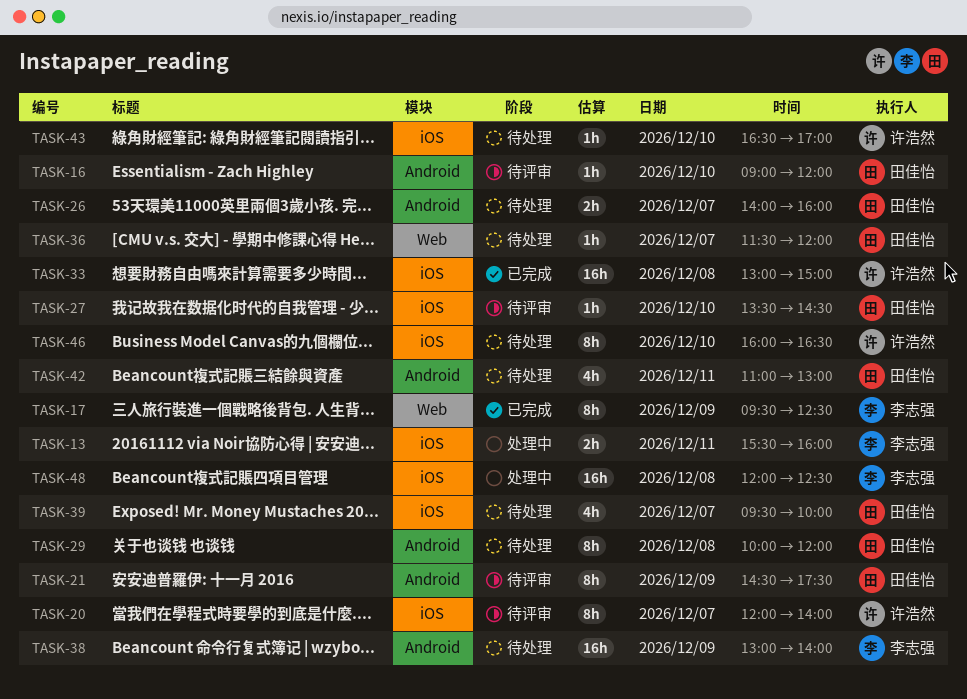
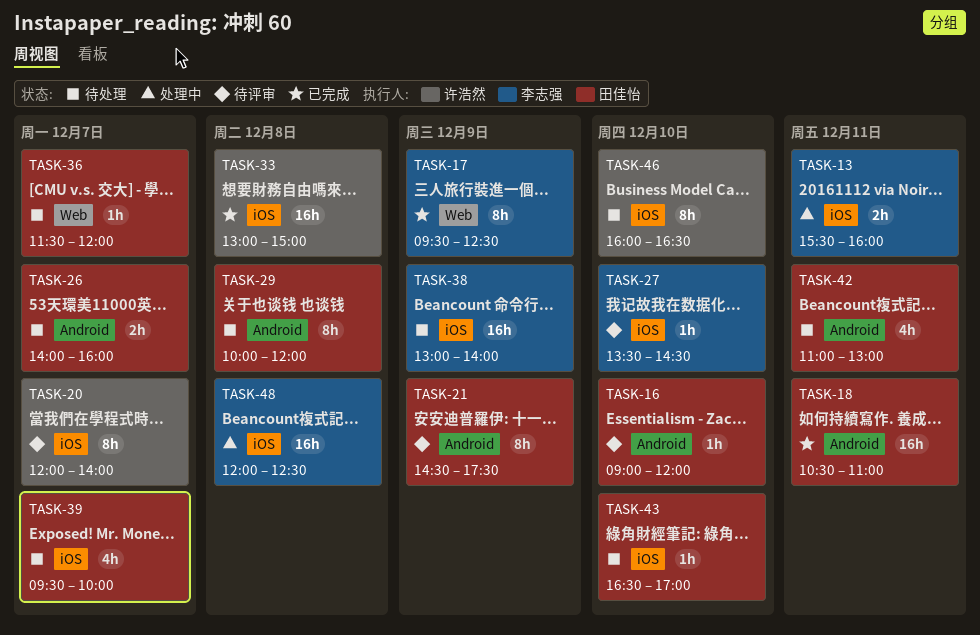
TASK-18: none -> present
TASK-27, owner: 田佳怡 -> 李志强
TASK-38, label: Android -> iOS
TASK-43, owner: 许浩然 -> 田佳怡

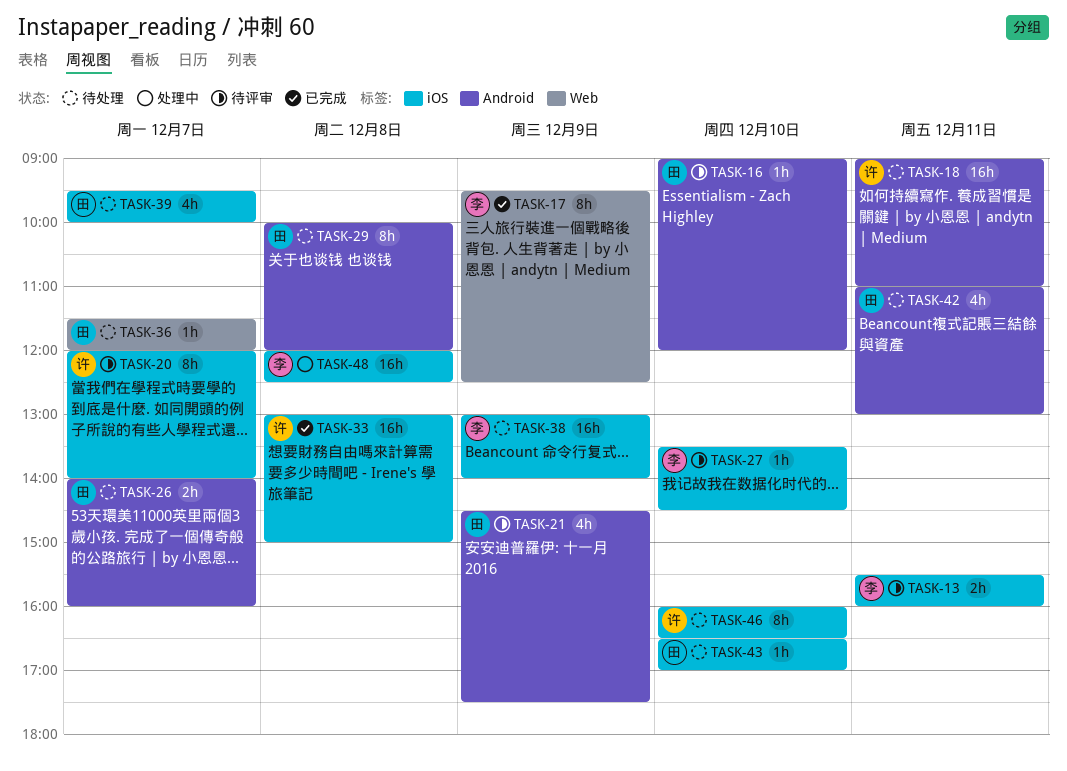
TASK-13, status: 处理中 -> 待评审
TASK-18, status: 已完成 -> 待处理
TASK-18, owner: 田佳怡 -> 许浩然
TASK-18, begins: 10:30 -> 09:00
TASK-21, estimate: 8h -> 4h

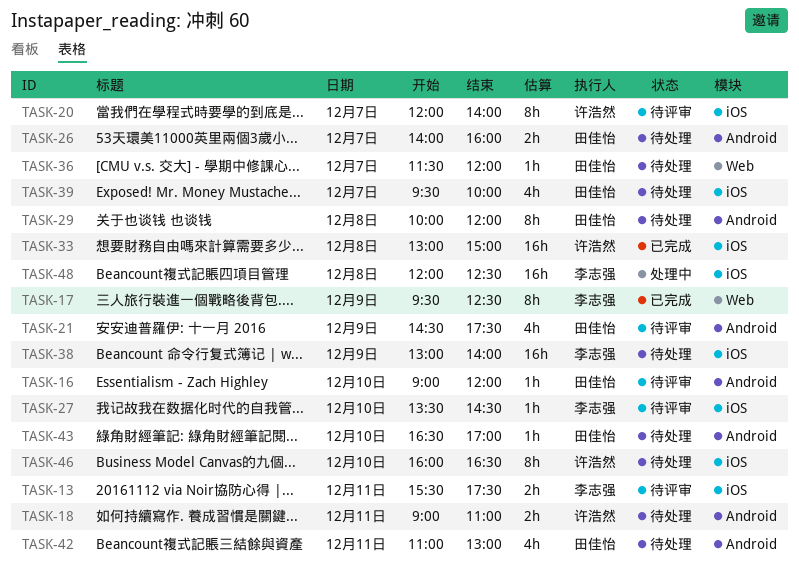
TASK-13, ends: 16:00 -> 17:30
TASK-18, estimate: 16h -> 2h
TASK-43, label: iOS -> Android

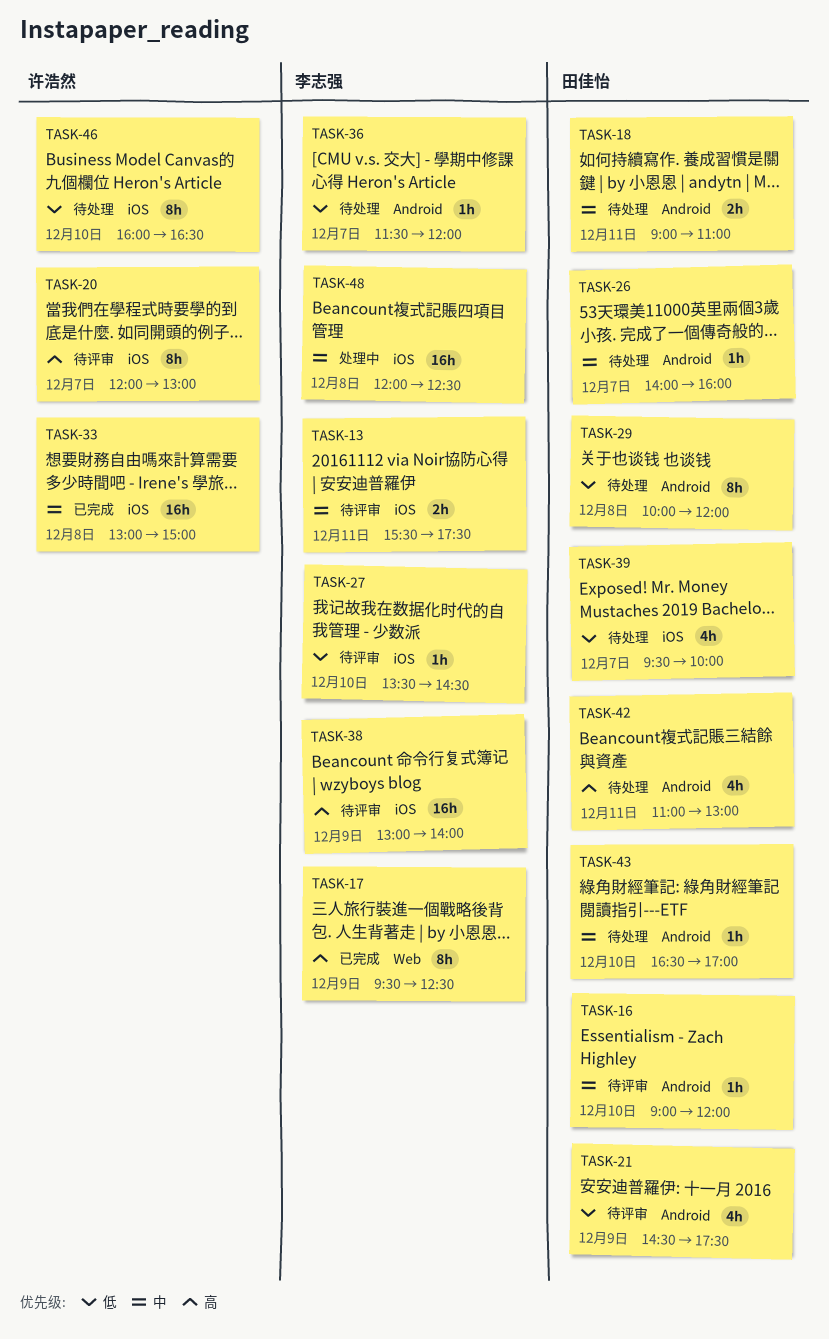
TASK-18, owner: 许浩然 -> 田佳怡
TASK-20, ends: 14:00 -> 13:00
TASK-26, estimate: 2h -> 1h
TASK-36, owner: 田佳怡 -> 李志强
TASK-36, label: Web -> Android
TASK-38, status: 待处理 -> 待评审

